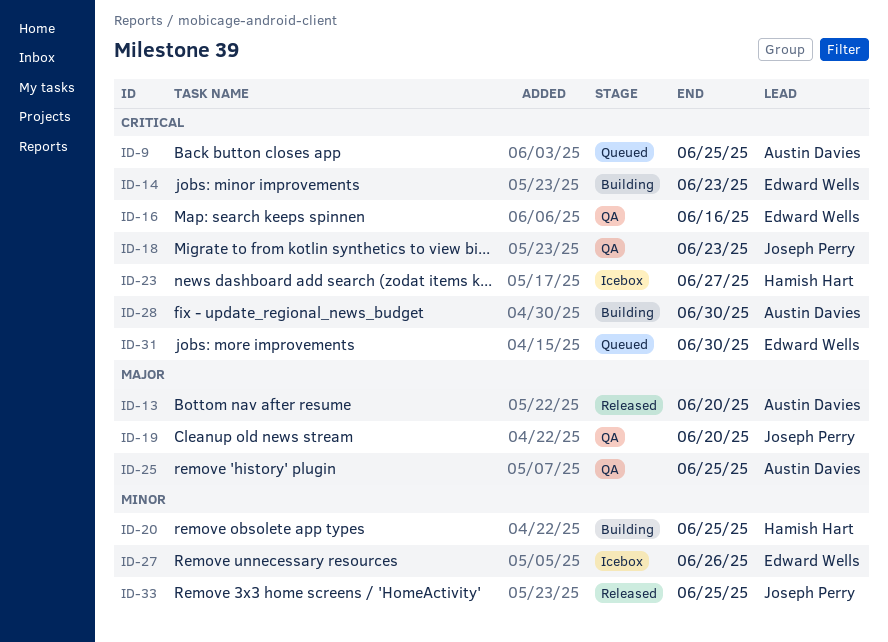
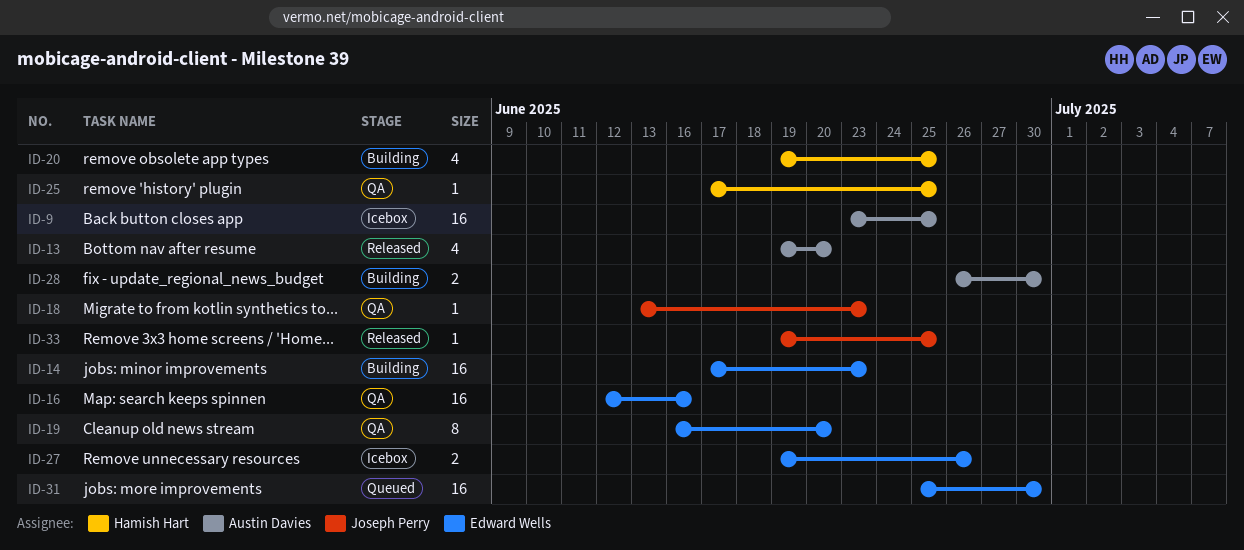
ID-9, status: Queued -> Icebox
ID-19, owner: Joseph Perry -> Edward Wells
ID-23: present -> none
ID-25, owner: Austin Davies -> Hamish Hart

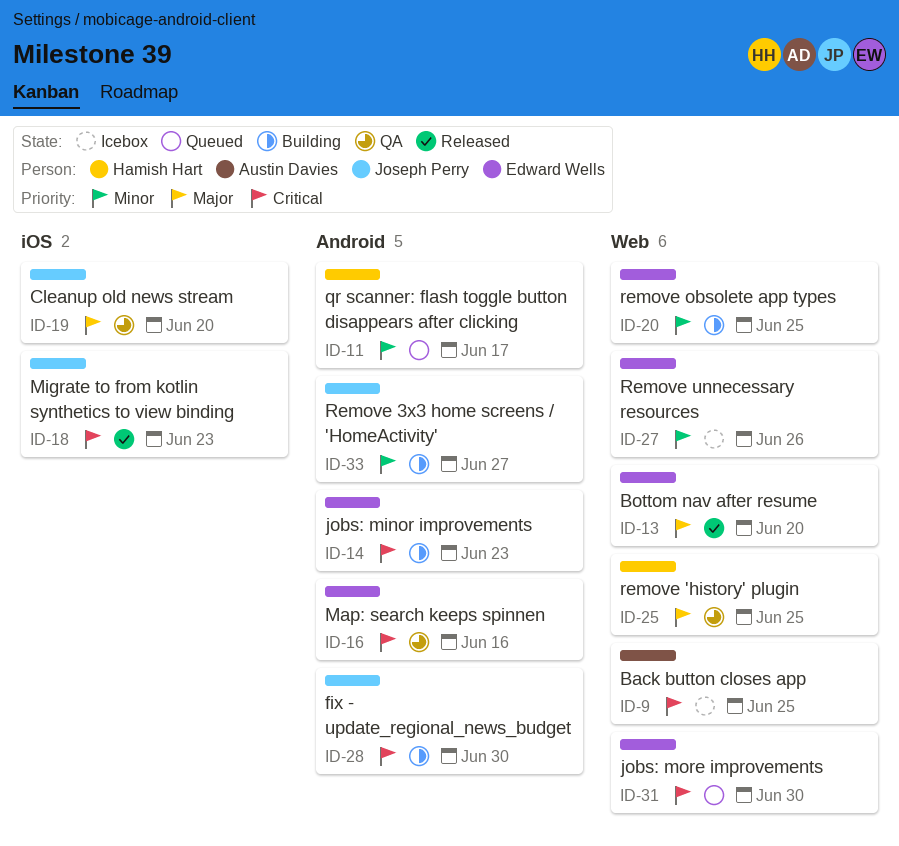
ID-11: none -> present
ID-13, owner: Austin Davies -> Edward Wells
ID-18, status: QA -> Released
ID-19, owner: Edward Wells -> Joseph Perry
ID-20, owner: Hamish Hart -> Edward Wells
ID-28, owner: Austin Davies -> Joseph Perry
ID-33, status: Released -> Building
ID-33, due: Jun 25 -> Jun 27

